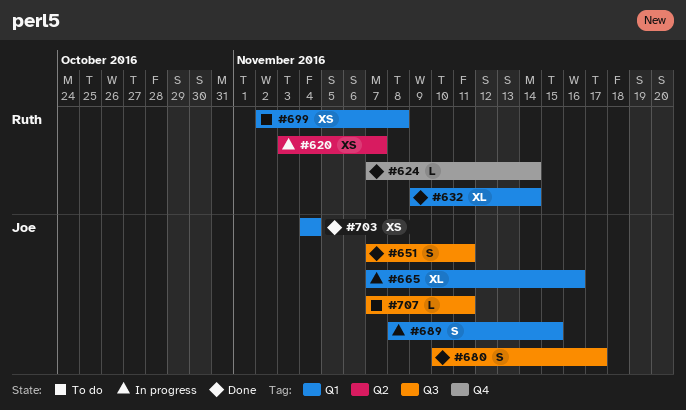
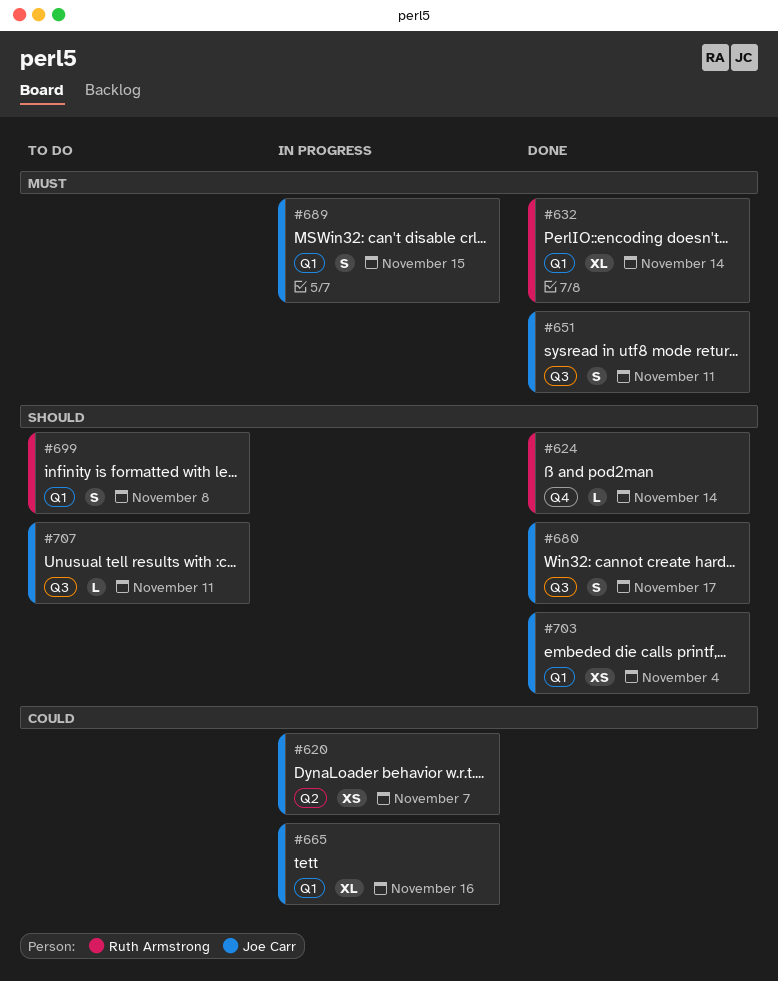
#620, owner: Ruth Armstrong -> Joe Carr
#699, estimate: XS -> S

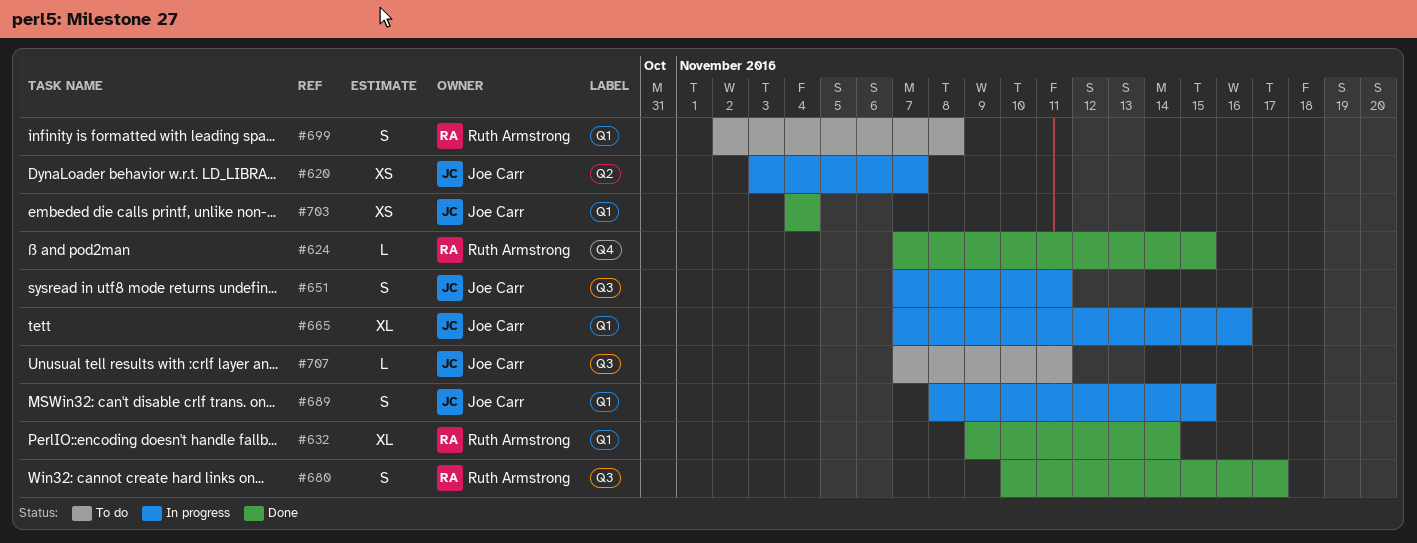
#624, due: Nov 14 -> Nov 15
#651, status: Done -> In progress
#680, owner: Joe Carr -> Ruth Armstrong

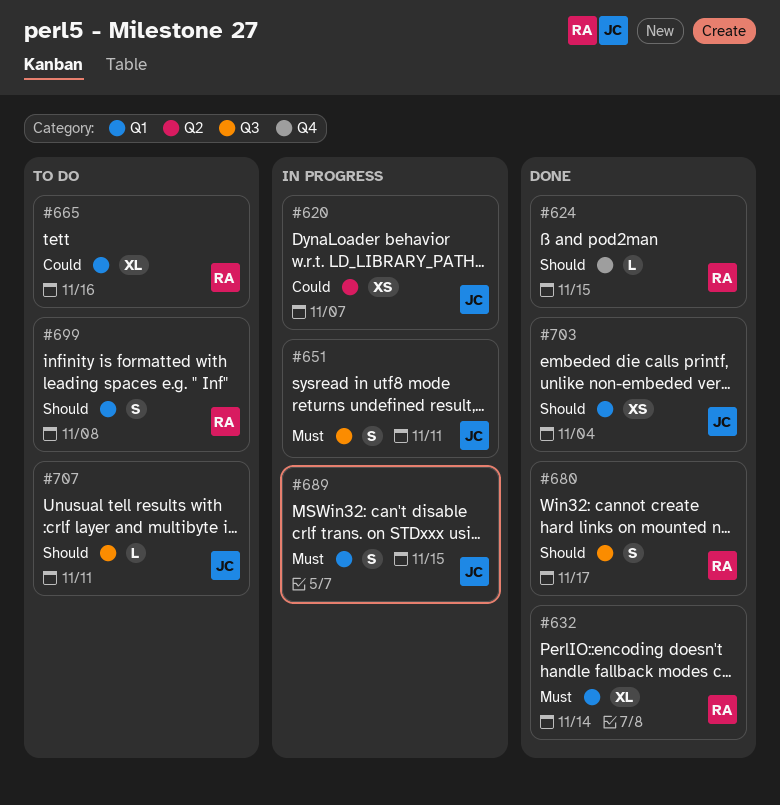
#665, status: In progress -> To do
#665, owner: Joe Carr -> Ruth Armstrong

